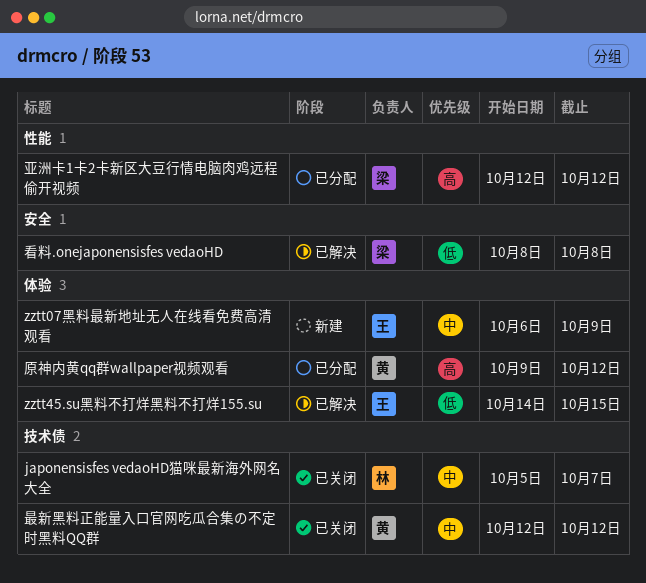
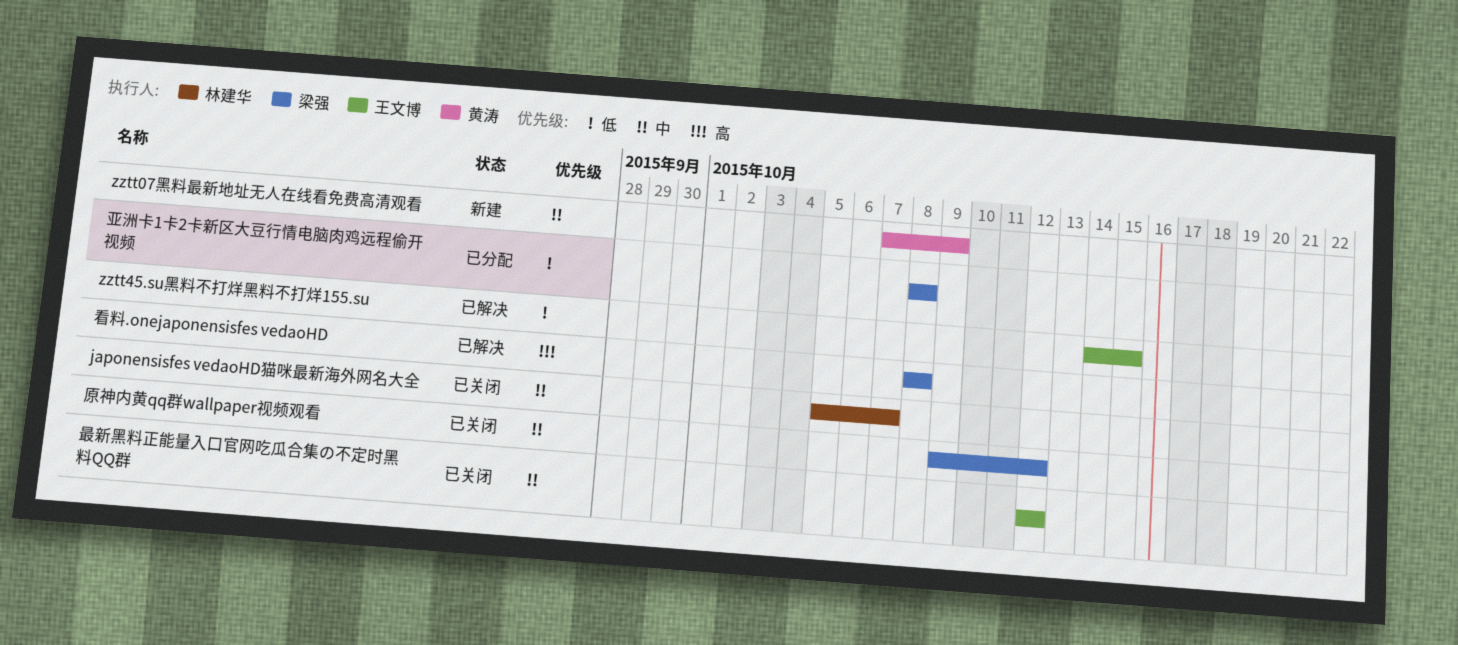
zztt07黑料最新地址无人在线看免费高清观看, owner: 王文博 -> 黄涛
zztt07黑料最新地址无人在线看免费高清观看, start: Oct 6 -> Oct 7
亚洲卡1卡2卡新区大豆行情电脑肉鸡远程偷开视频, priority: 高 -> 低
亚洲卡1卡2卡新区大豆行情电脑肉鸡远程偷开视频, start: Oct 12 -> Oct 8
亚洲卡1卡2卡新区大豆行情电脑肉鸡远程偷开视频, due: Oct 12 -> Oct 8
原神内黄qq群wallpaper视频观看, status: 已分配 -> 已关闭
原神内黄qq群wallpaper视频观看, owner: 黄涛 -> 梁强
原神内黄qq群wallpaper视频观看, priority: 高 -> 中
最新黑料正能量入口官网吃瓜合集の不定时黑料QQ群, owner: 黄涛 -> 王文博
看料.onejaponensisfes vedaoHD, priority: 低 -> 高

